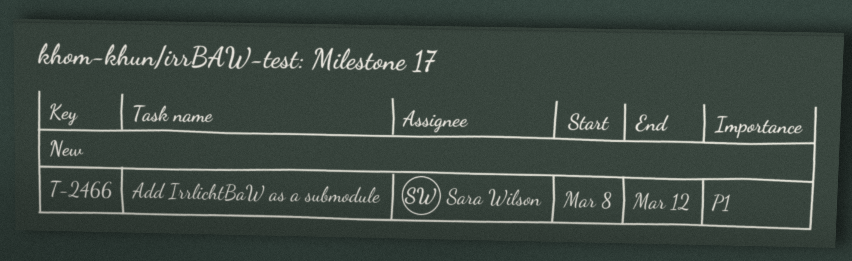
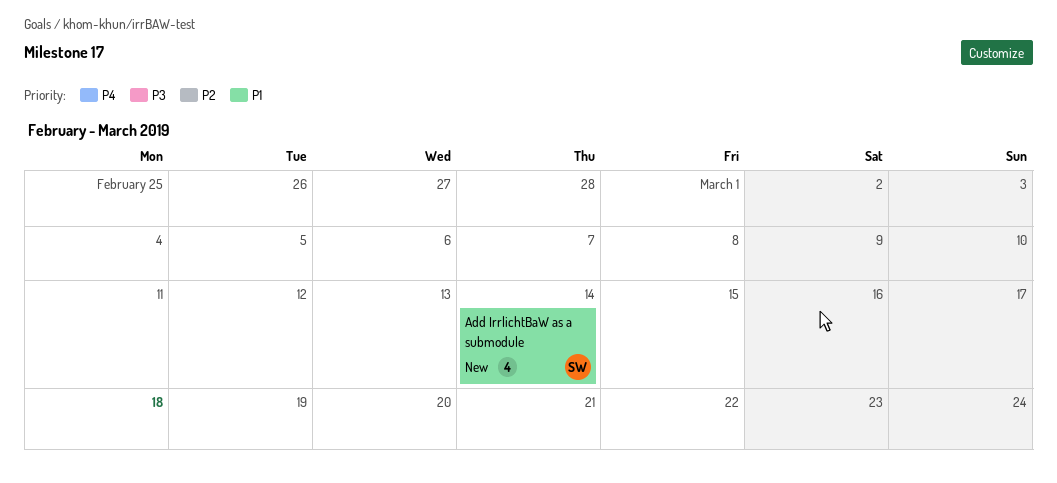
Add IrrlichtBaW as a submodule, due: Mar 12 -> Mar 14

